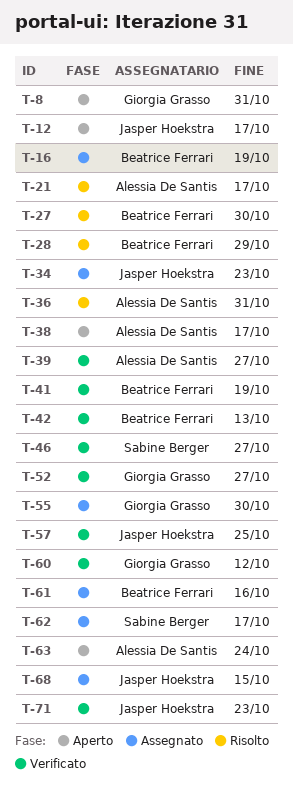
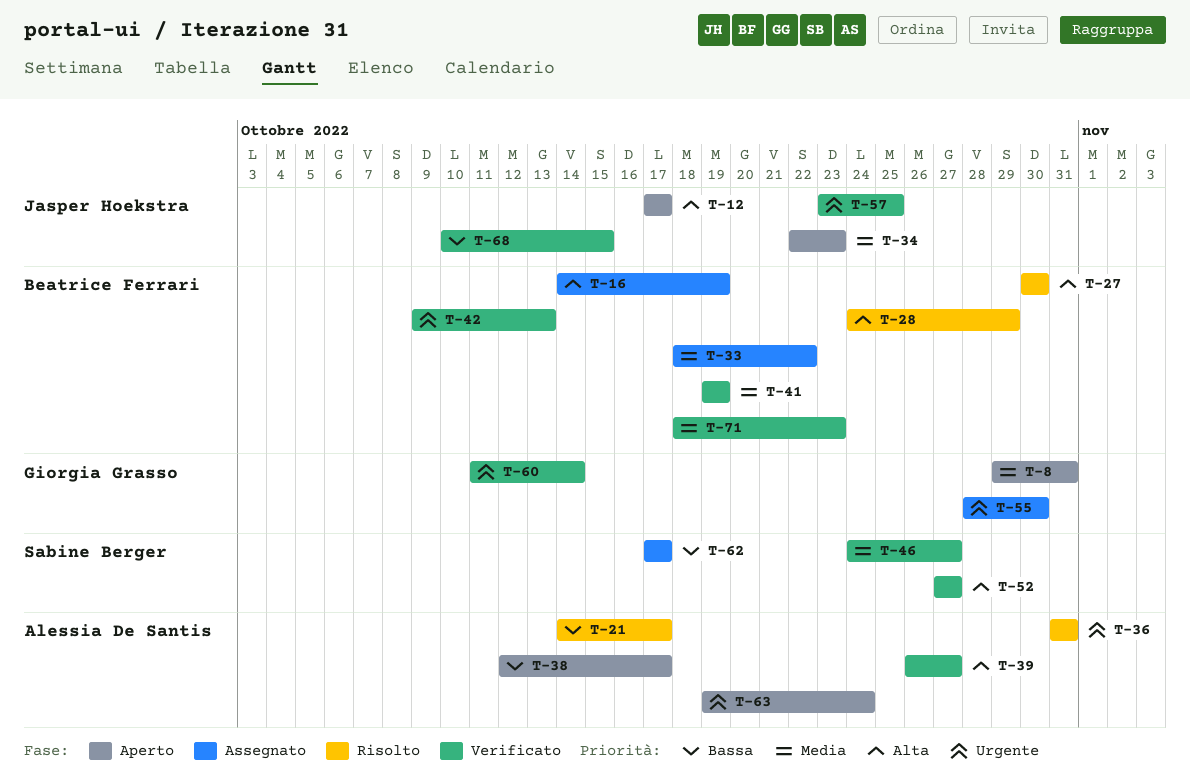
T-33: none -> present
T-34, status: Assegnato -> Aperto
T-52, owner: Giorgia Grasso -> Sabine Berger
T-60, due: Oct 12 -> Oct 14
T-61: present -> none
T-68, status: Assegnato -> Verificato
T-71, owner: Jasper Hoekstra -> Beatrice Ferrari

